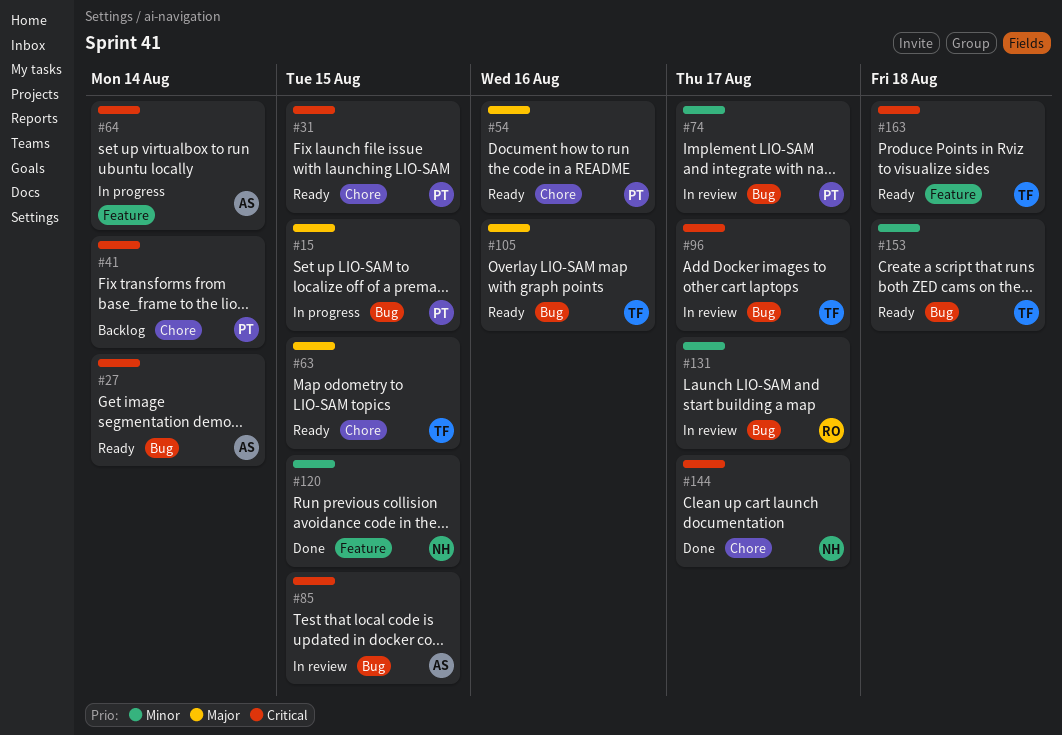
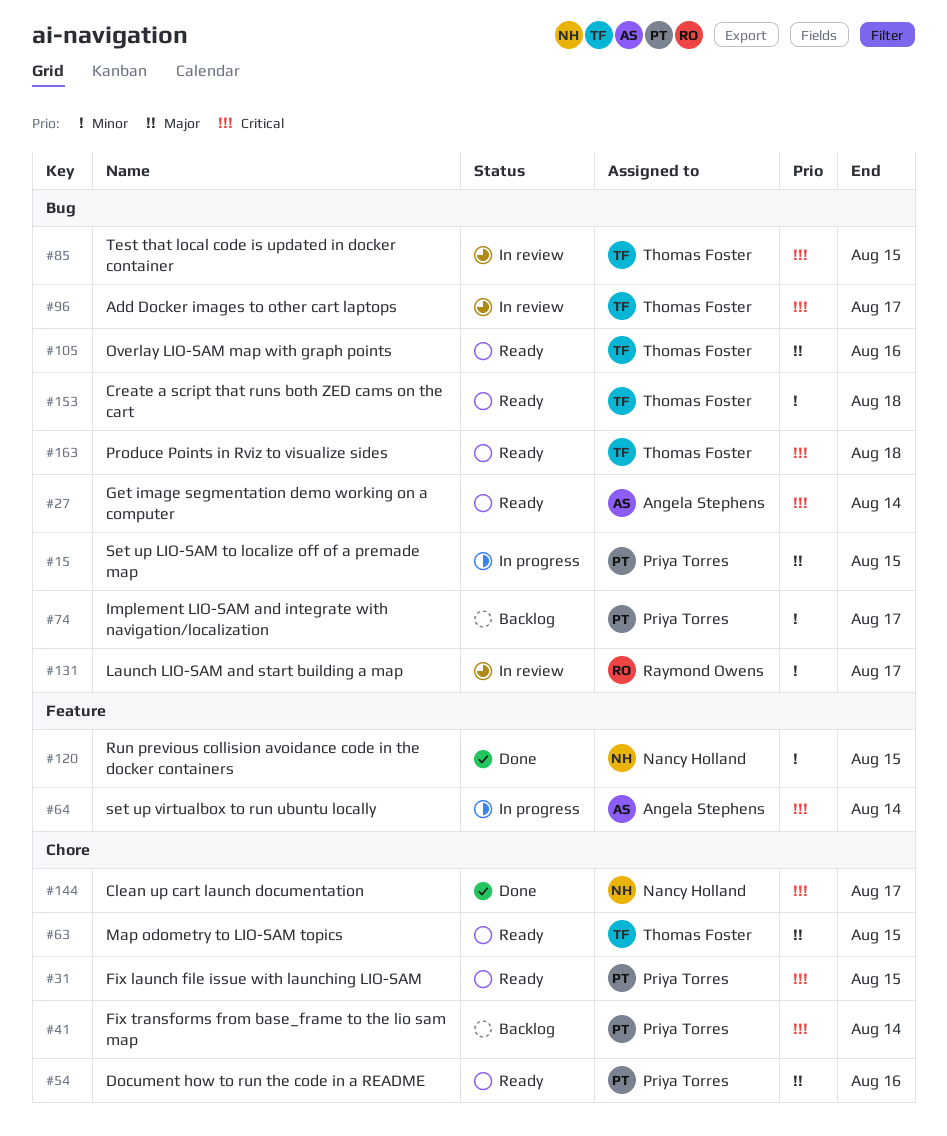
#74, status: In review -> Backlog
#85, owner: Angela Stephens -> Thomas Foster
#163, label: Feature -> Bug

